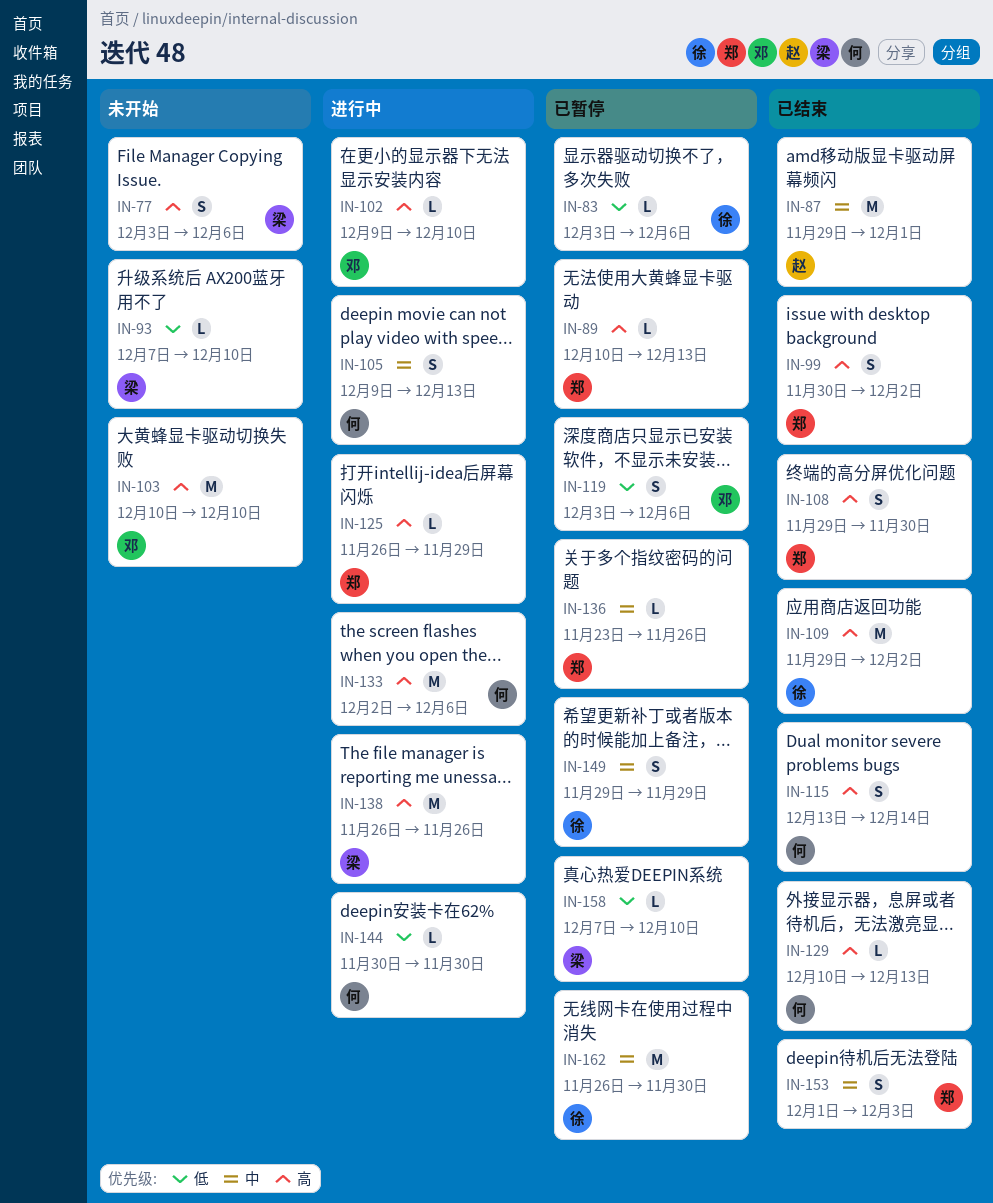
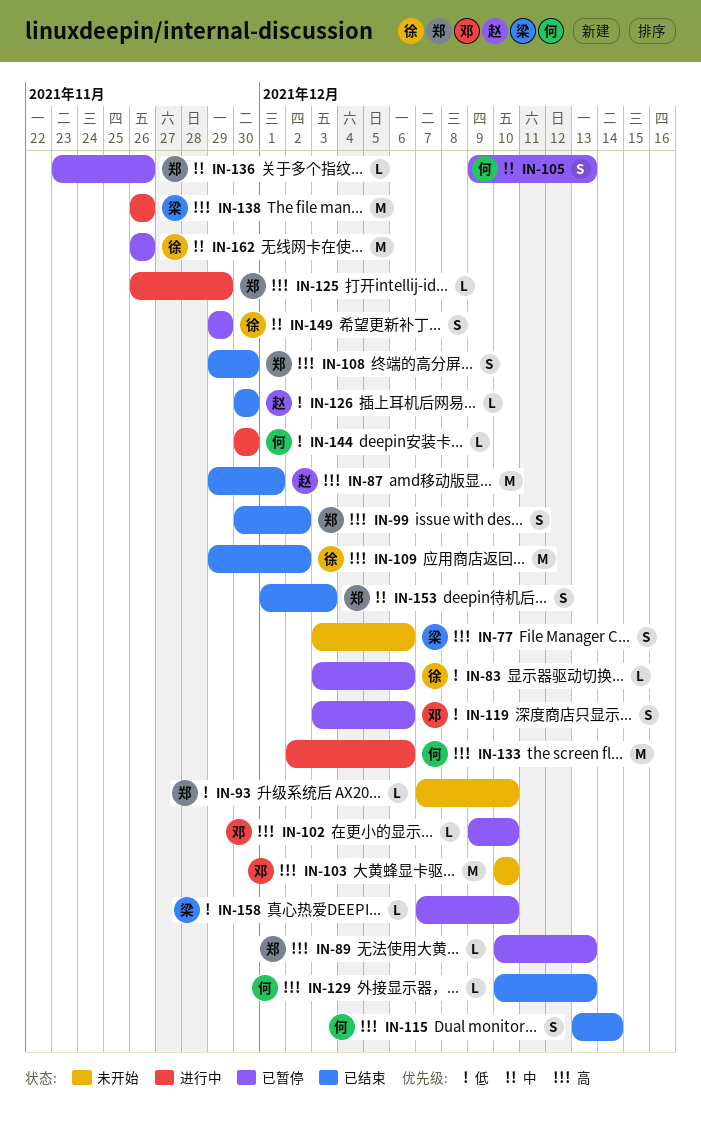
IN-87, priority: 中 -> 高
IN-93, owner: 梁 -> 郑
IN-102, status: 进行中 -> 已暂停
IN-105, status: 进行中 -> 已暂停
IN-126: none -> present
IN-162, due: Nov 30 -> Nov 26

